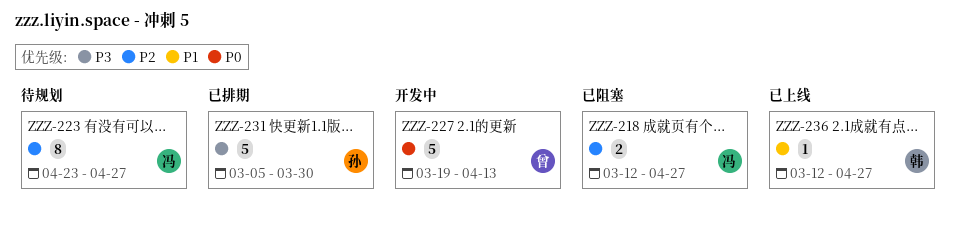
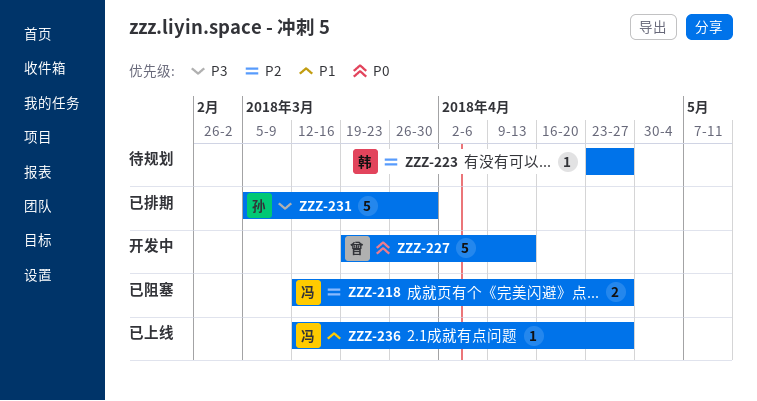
ZZZ-223, owner: 冯 -> 韩
ZZZ-223, estimate: 8 -> 1
ZZZ-236, owner: 韩 -> 冯

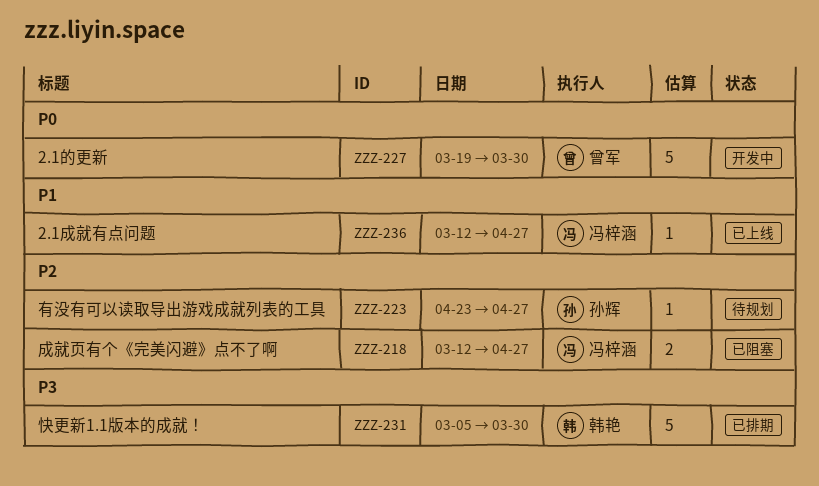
ZZZ-223, owner: 韩艳 -> 孙辉
ZZZ-227, due: Apr 13 -> Mar 30
ZZZ-231, owner: 孙辉 -> 韩艳

